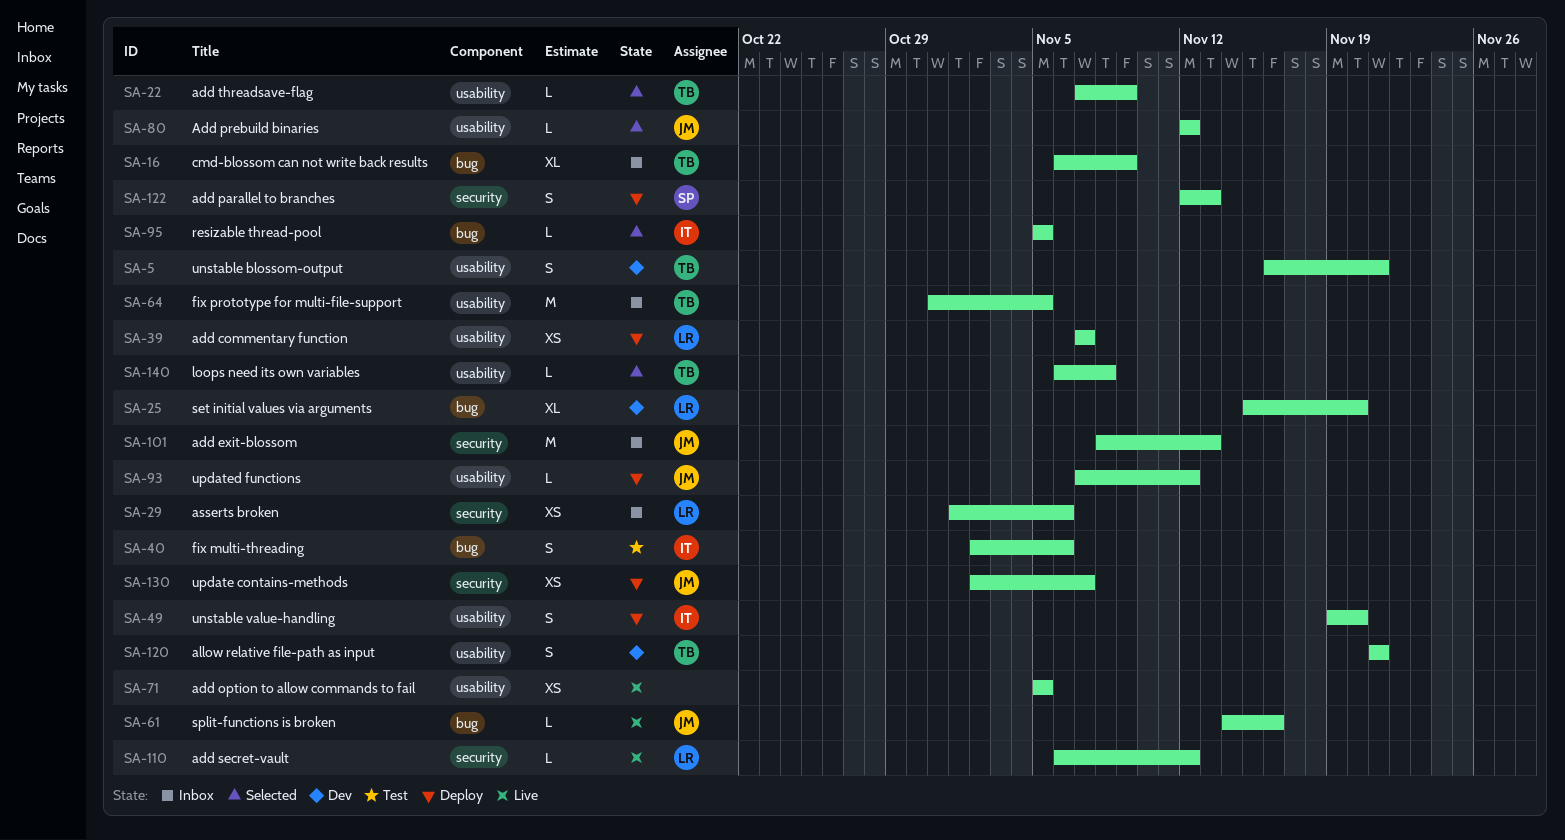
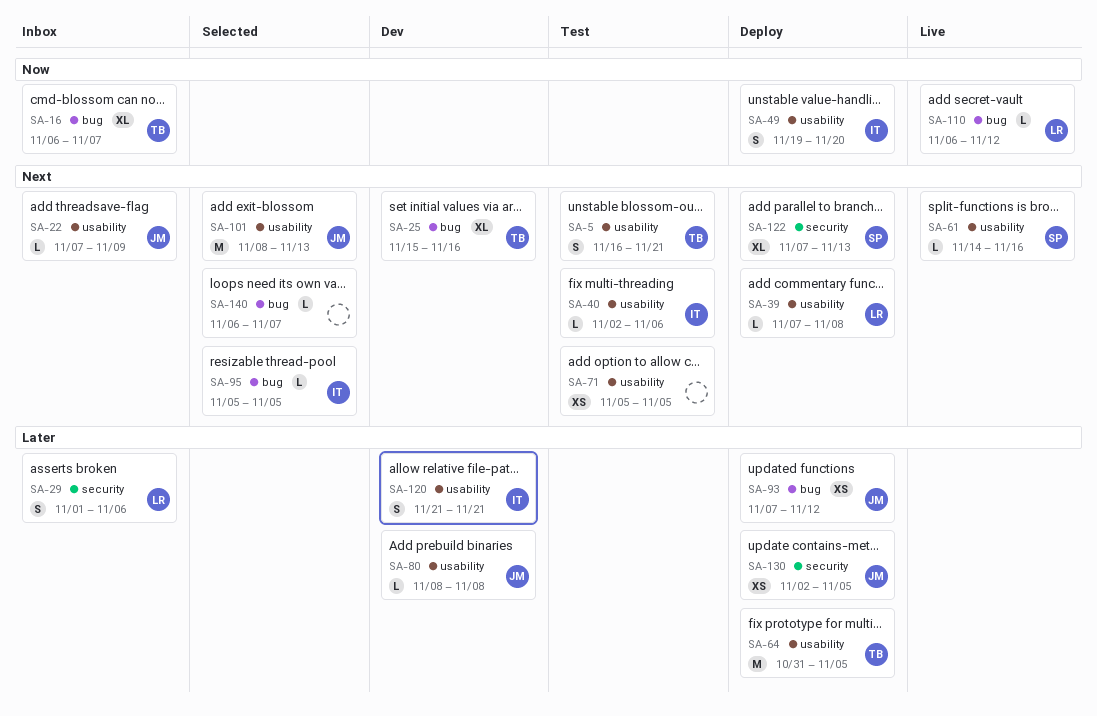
SA-5, status: Dev -> Test
SA-16, due: Nov 9 -> Nov 7
SA-22, status: Selected -> Inbox
SA-22, owner: TB -> JM
SA-25, owner: LR -> TB
SA-25, due: Nov 20 -> Nov 16
SA-29, estimate: XS -> S
SA-39, estimate: XS -> L
SA-39, due: Nov 7 -> Nov 8
SA-40, label: bug -> usability
SA-40, estimate: S -> L
SA-61, owner: JM -> SP
SA-61, label: bug -> usability
SA-64, status: Inbox -> Deploy
SA-71, status: Live -> Test
SA-80, status: Selected -> Dev
SA-80, start: Nov 12 -> Nov 8
SA-80, due: Nov 12 -> Nov 8
SA-93, label: usability -> bug
SA-93, estimate: L -> XS
SA-101, status: Inbox -> Selected
SA-101, label: security -> usability
SA-110, label: security -> bug
SA-120, owner: TB -> IT
SA-122, estimate: S -> XL
SA-122, start: Nov 12 -> Nov 7
SA-130, due: Nov 7 -> Nov 5
SA-140, owner: TB -> none
SA-140, label: usability -> bug
SA-140, due: Nov 8 -> Nov 7

